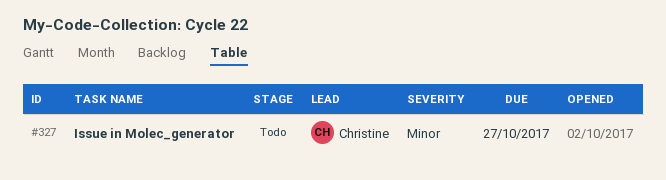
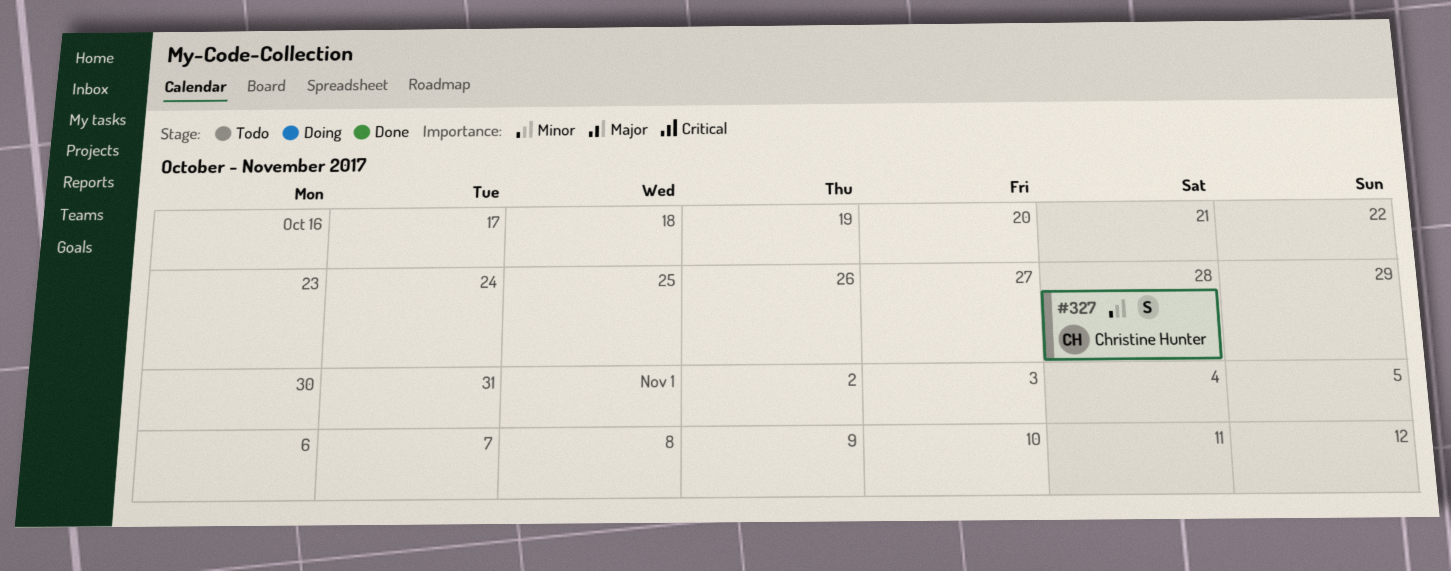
#327, due: Oct 27 -> Oct 28

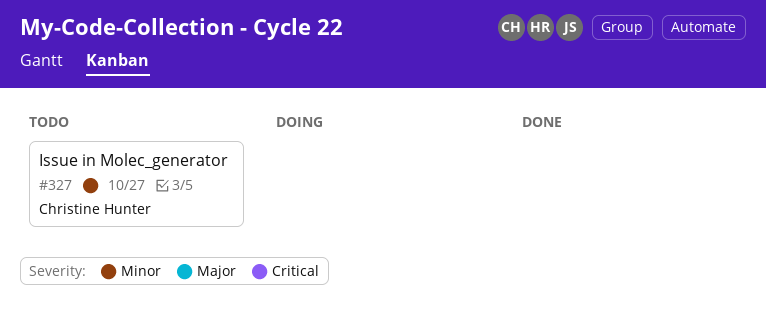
#327, due: Oct 28 -> Oct 27

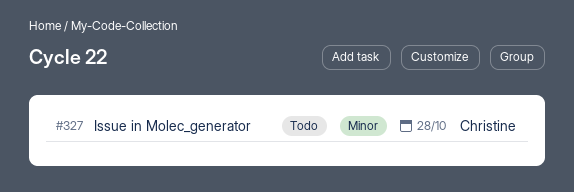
#327, due: Oct 27 -> Oct 28

